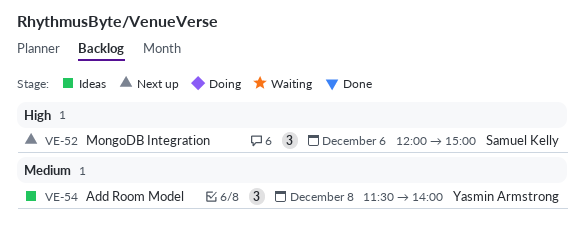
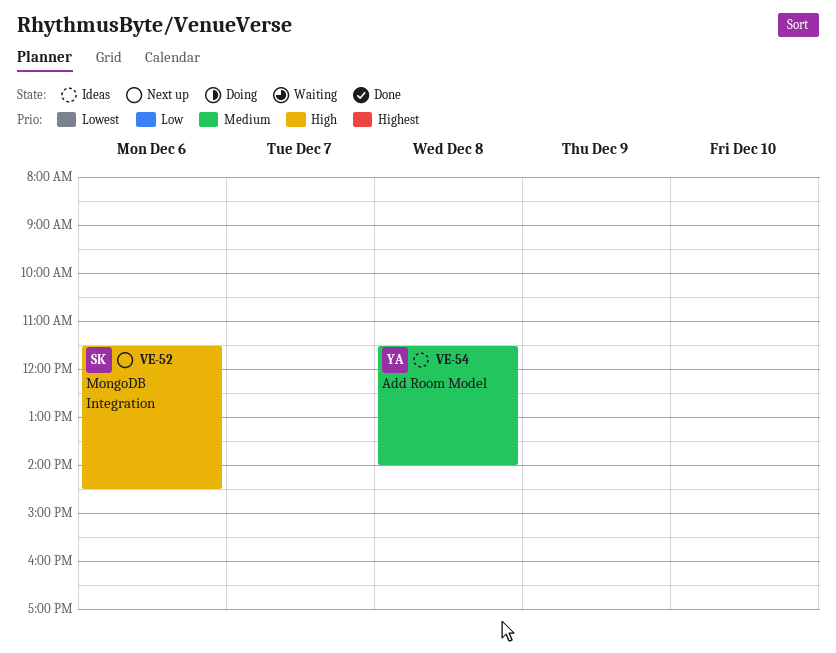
VE-52, begins: 12:00 -> 11:30
VE-52, ends: 15:00 -> 14:30

